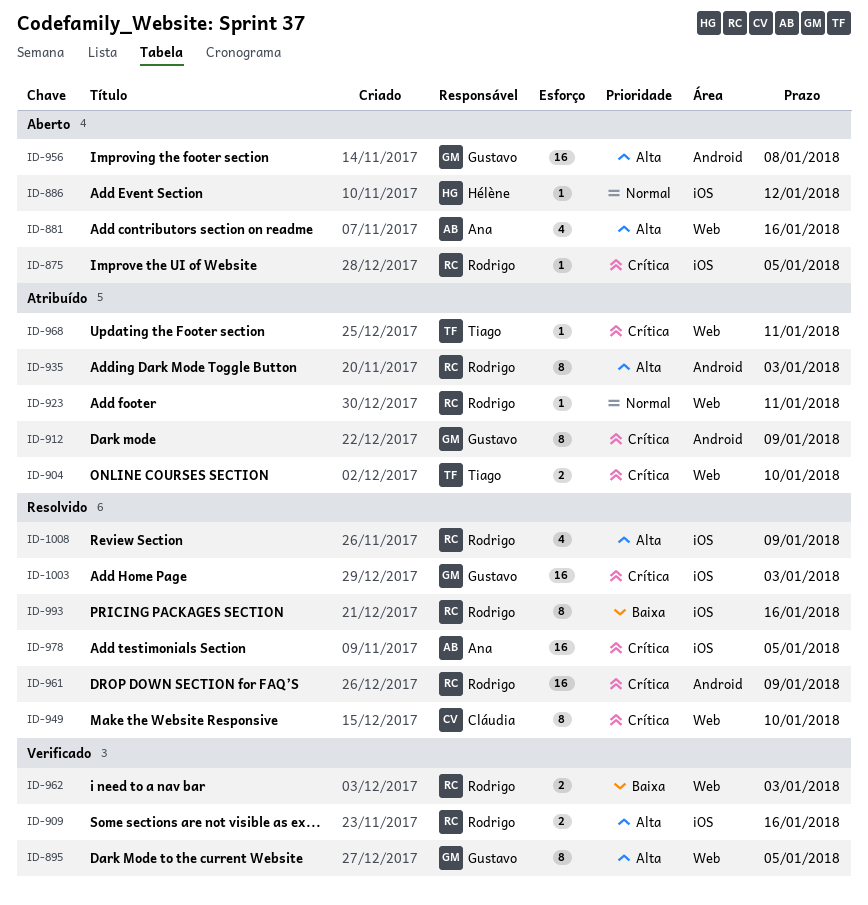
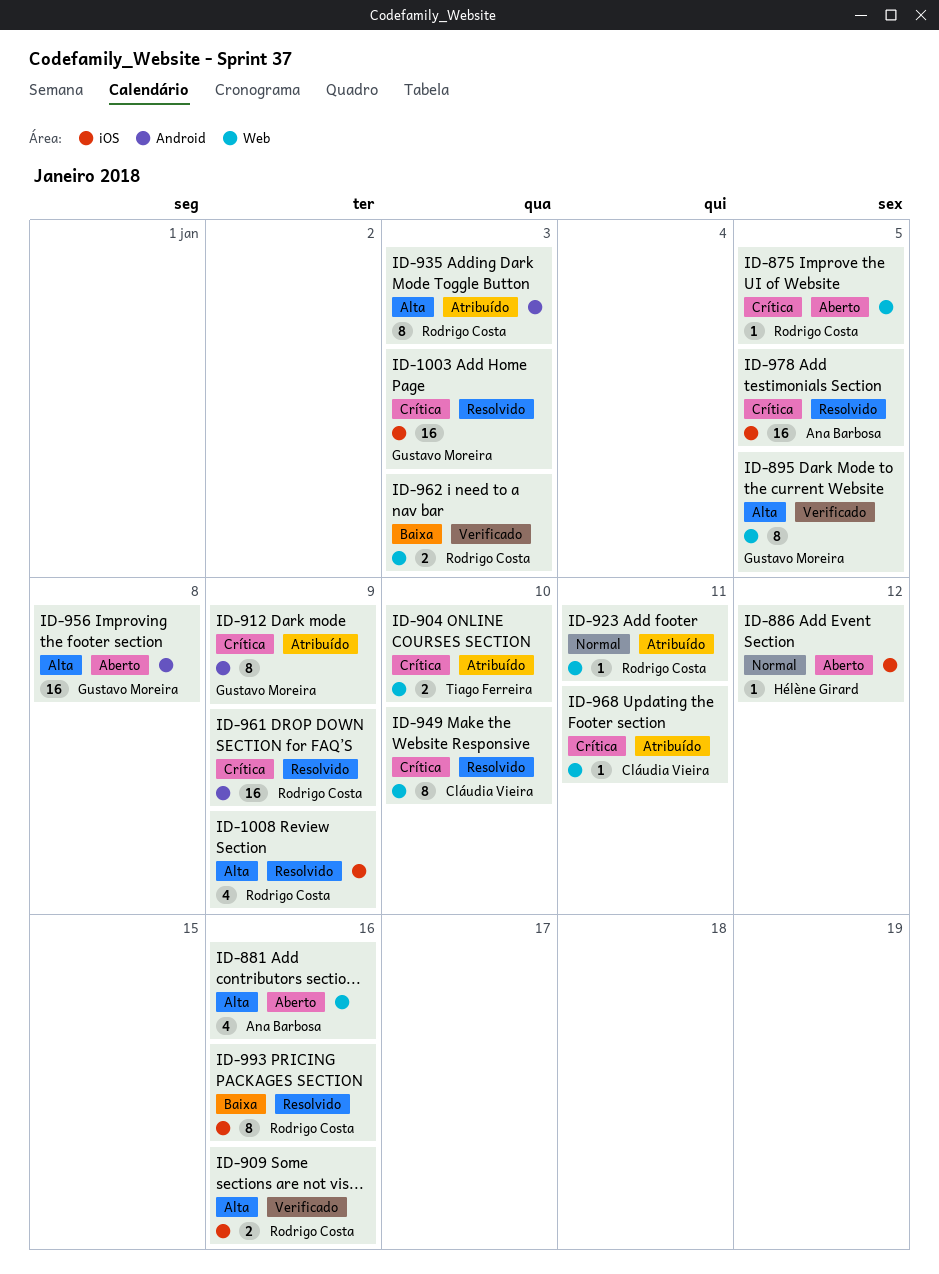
ID-875, label: iOS -> Web
ID-968, owner: Tiago Ferreira -> Cláudia Vieira

